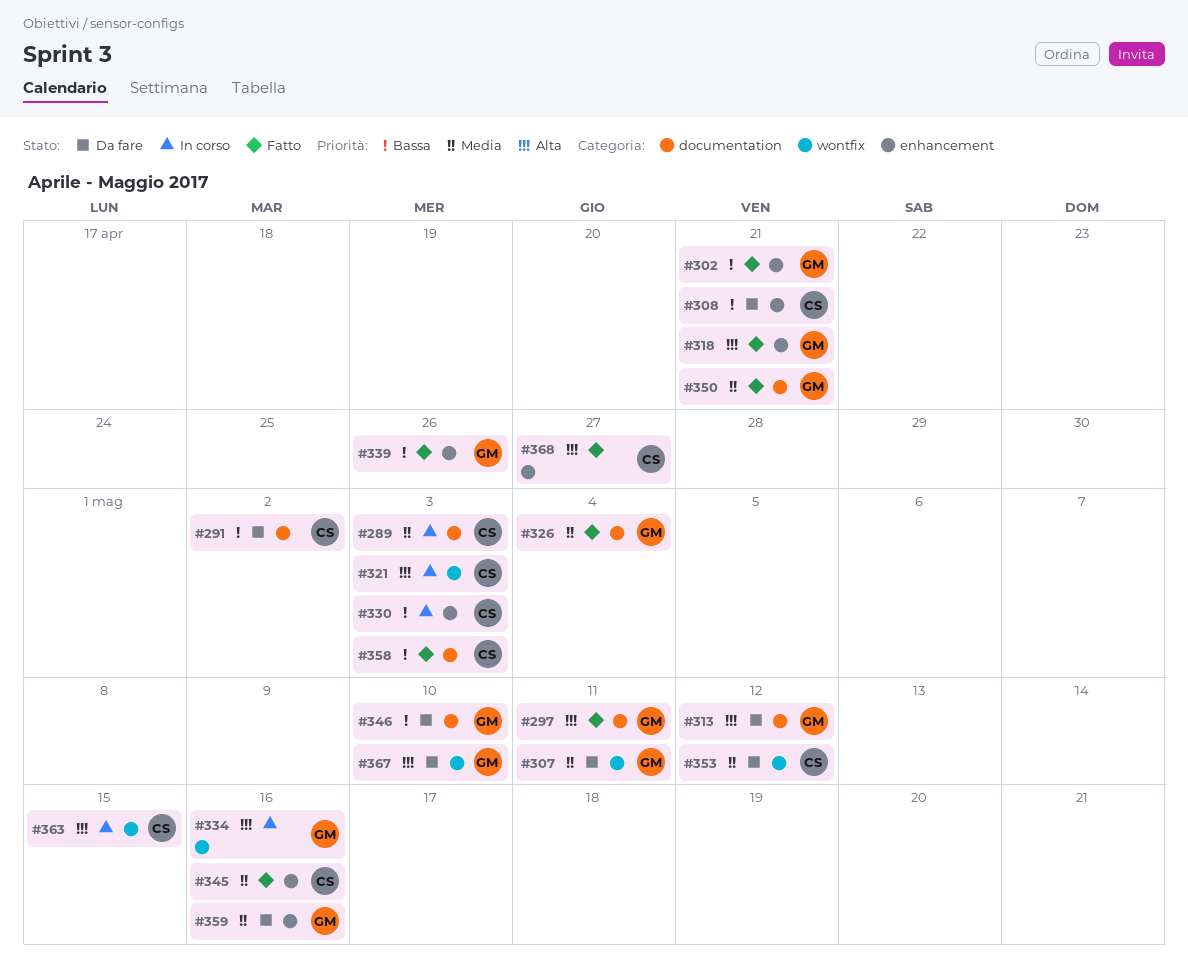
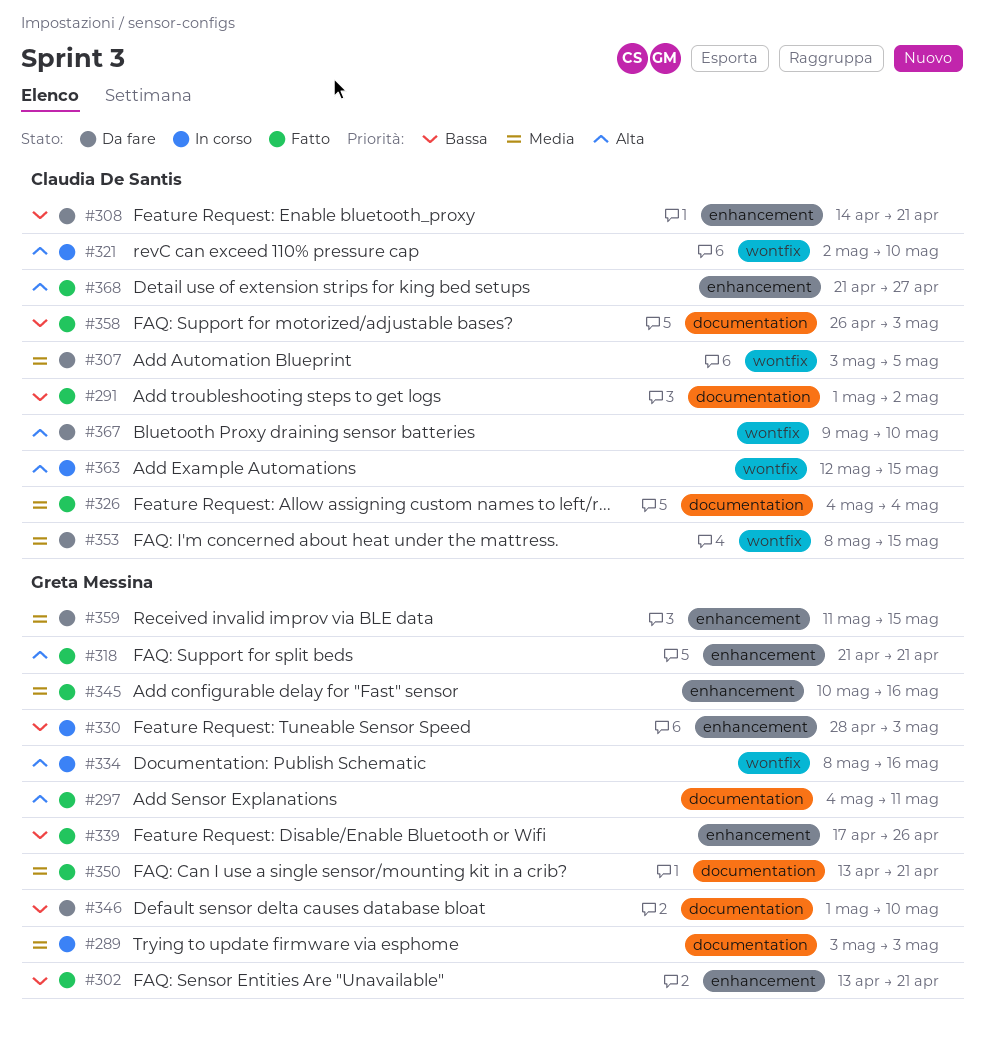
#289, owner: Claudia De Santis -> Greta Messina
#291, status: Da fare -> Fatto
#307, owner: Greta Messina -> Claudia De Santis
#307, due: May 11 -> May 5
#313: present -> none
#321, due: May 3 -> May 10
#326, owner: Greta Messina -> Claudia De Santis
#330, owner: Claudia De Santis -> Greta Messina
#345, owner: Claudia De Santis -> Greta Messina
#353, due: May 12 -> May 15
#359, due: May 16 -> May 15
#367, owner: Greta Messina -> Claudia De Santis

